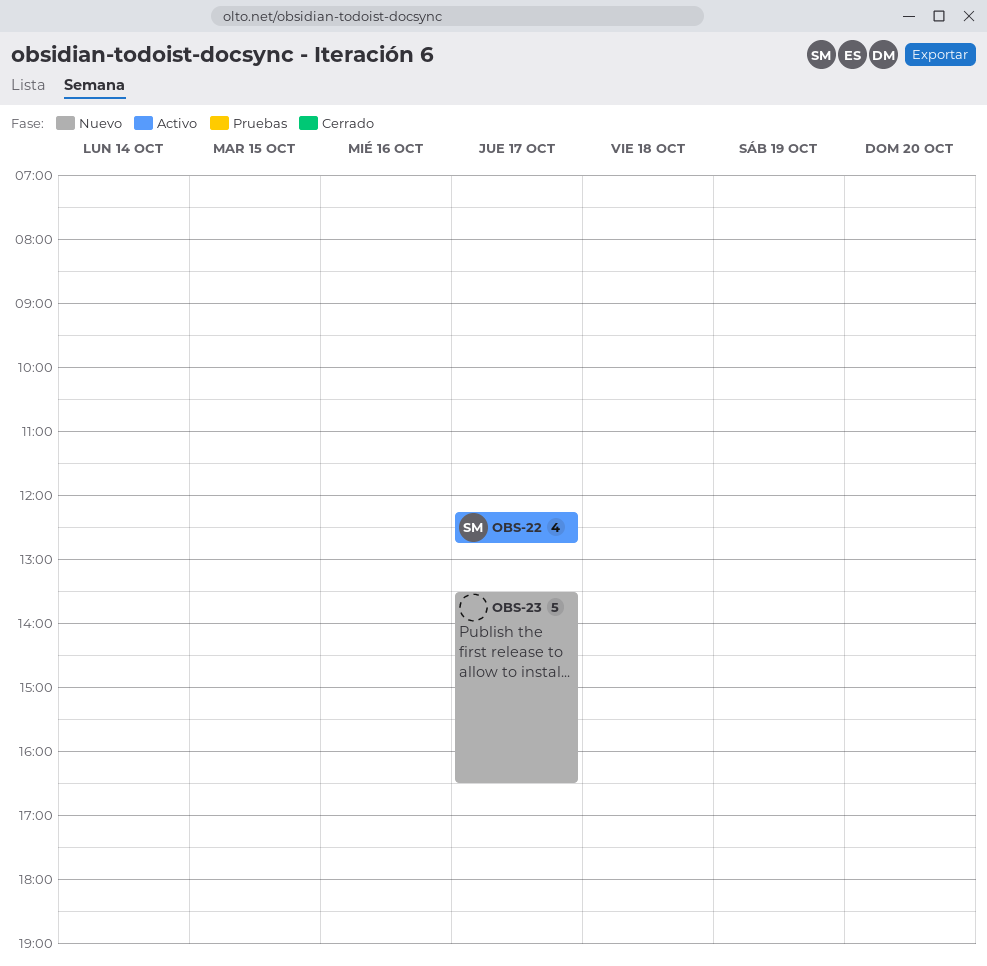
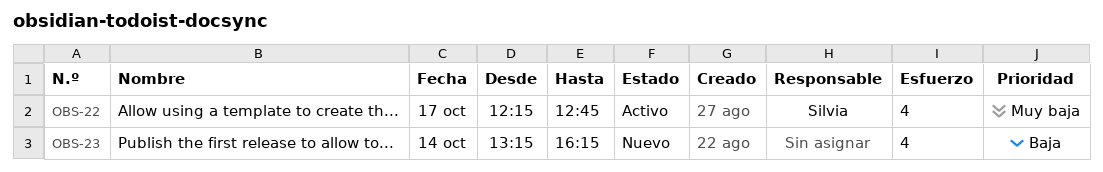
OBS-23, estimate: 5 -> 4
OBS-23, day: Oct 17 -> Oct 14
OBS-23, begins: 13:30 -> 13:15
OBS-23, ends: 16:30 -> 16:15

